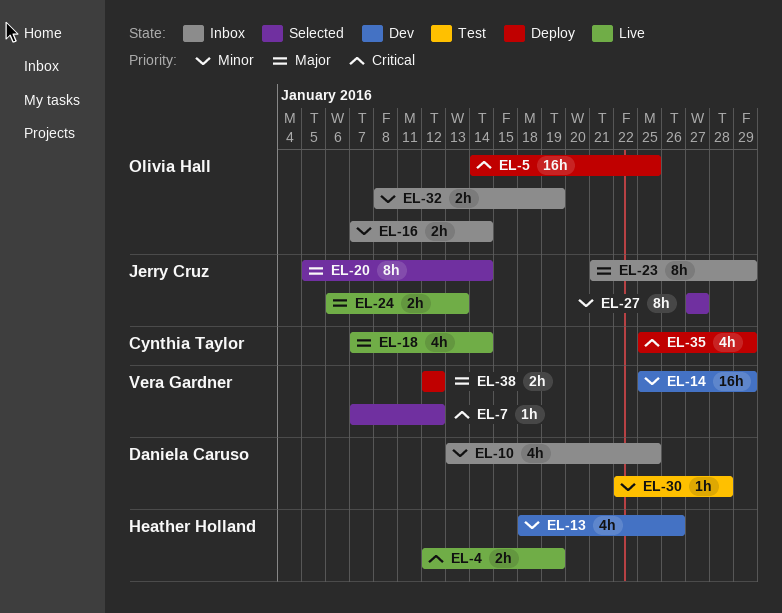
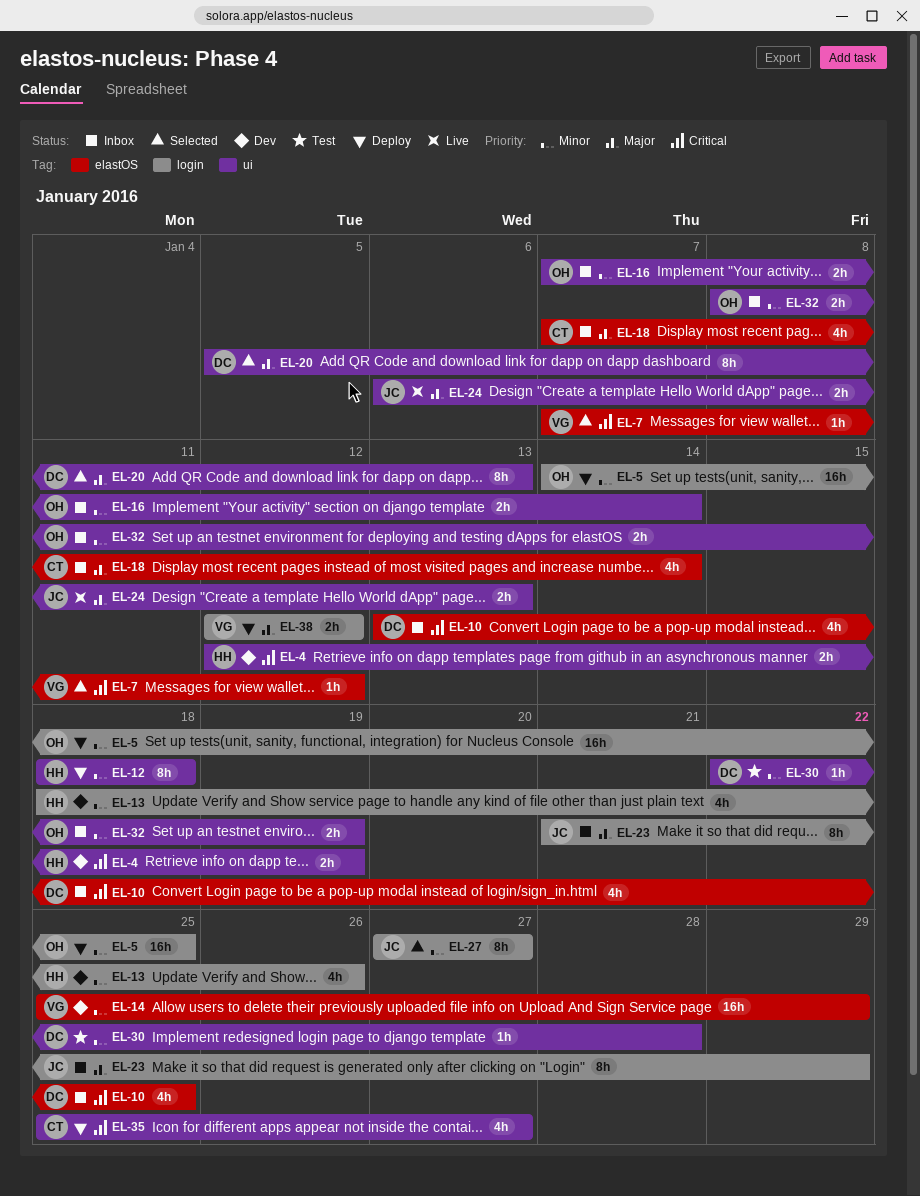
EL-4, status: Live -> Dev
EL-5, priority: Critical -> Minor
EL-10, priority: Minor -> Critical
EL-12: none -> present
EL-18, status: Live -> Inbox
EL-20, owner: Jerry Cruz -> Daniela Caruso
EL-20, due: Jan 14 -> Jan 13
EL-35, due: Jan 29 -> Jan 27

